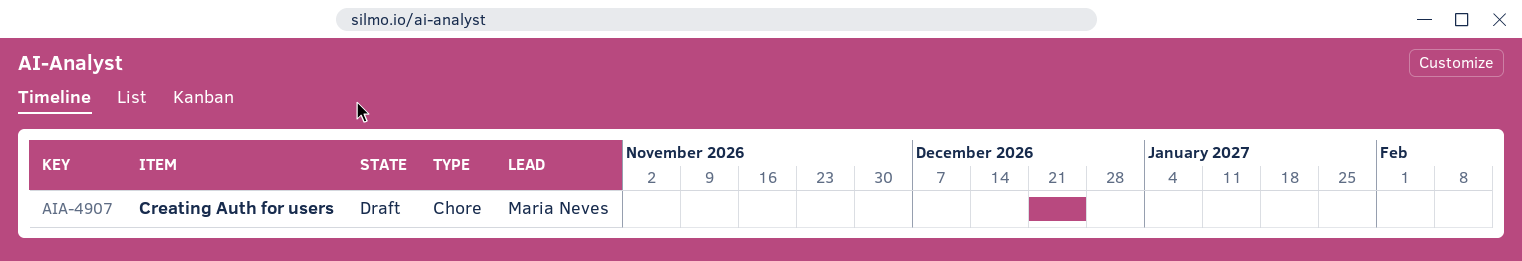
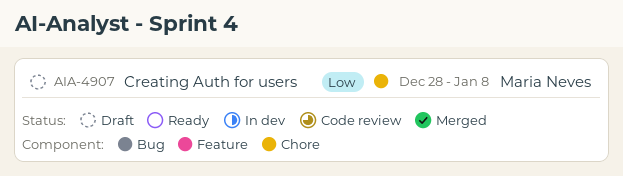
AIA-4907, start: Dec 21 -> Dec 28
AIA-4907, due: Dec 25 -> Jan 8

